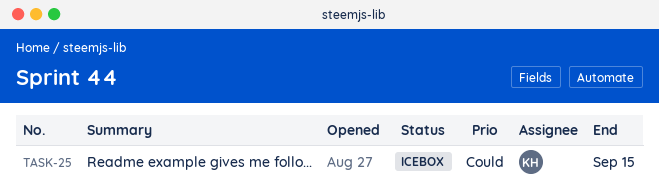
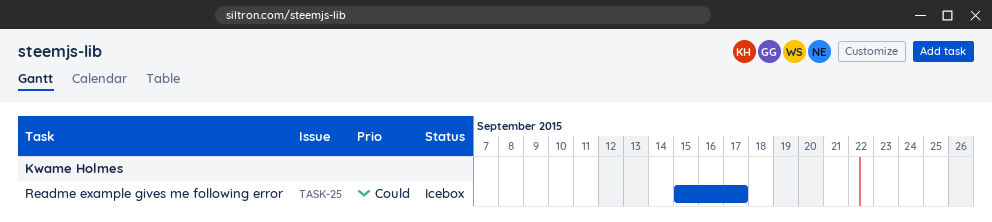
TASK-25, due: Sep 15 -> Sep 17

